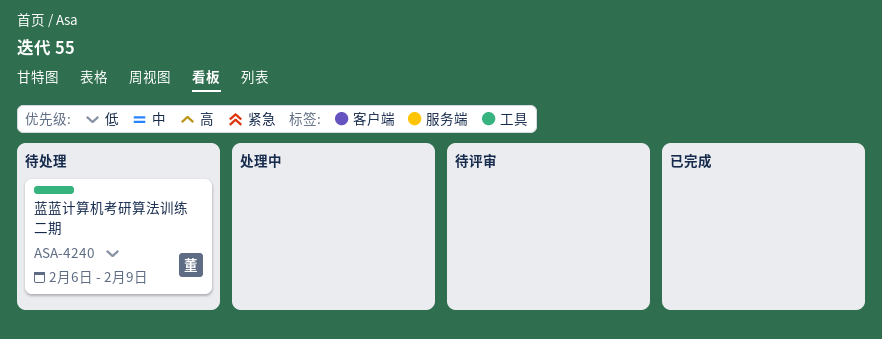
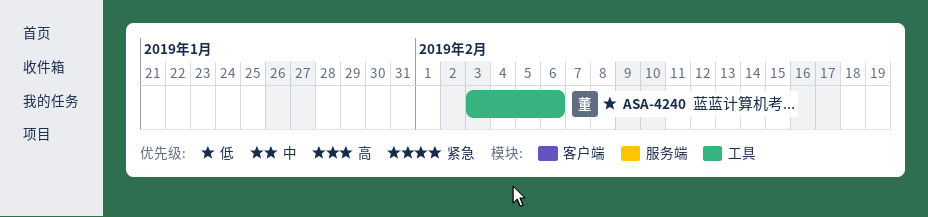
ASA-4240, start: Feb 6 -> Feb 3
ASA-4240, due: Feb 9 -> Feb 6

